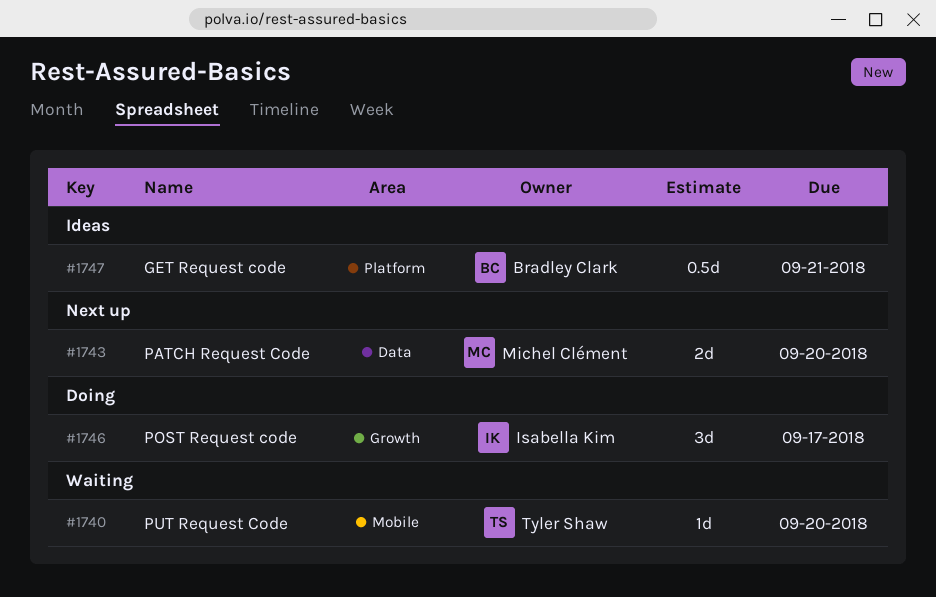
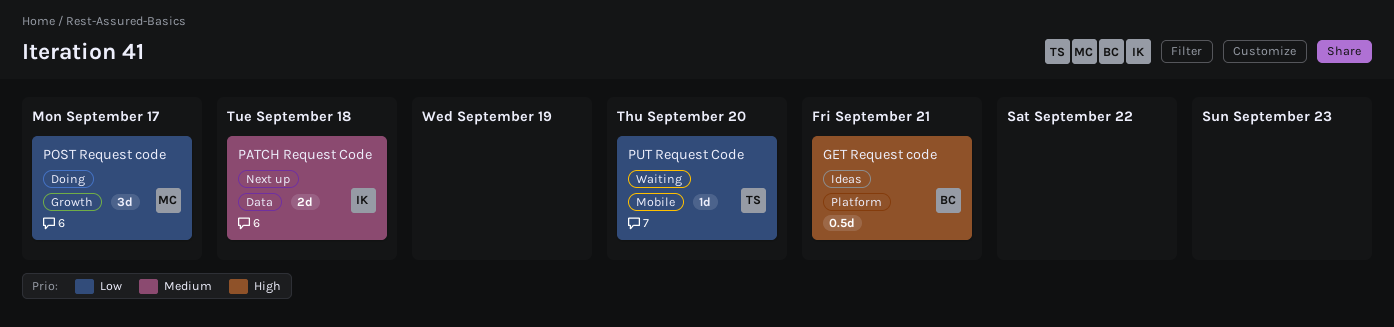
PATCH Request Code, owner: Michel Clément -> Isabella Kim
PATCH Request Code, due: Sep 20 -> Sep 18
POST Request code, owner: Isabella Kim -> Michel Clément

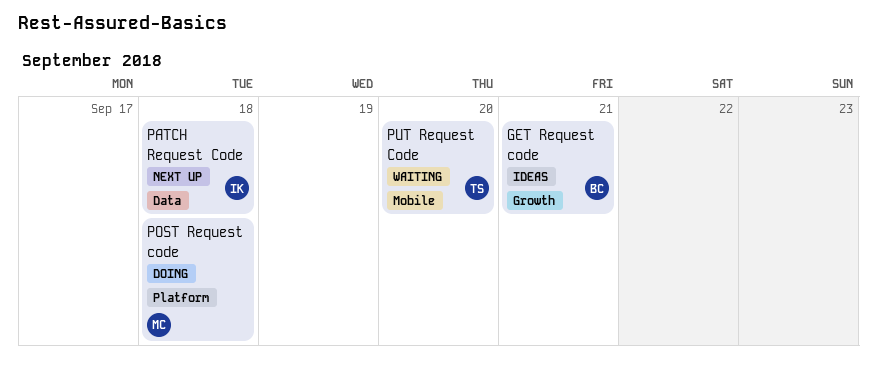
GET Request code, label: Platform -> Growth
POST Request code, label: Growth -> Platform
POST Request code, due: Sep 17 -> Sep 18

